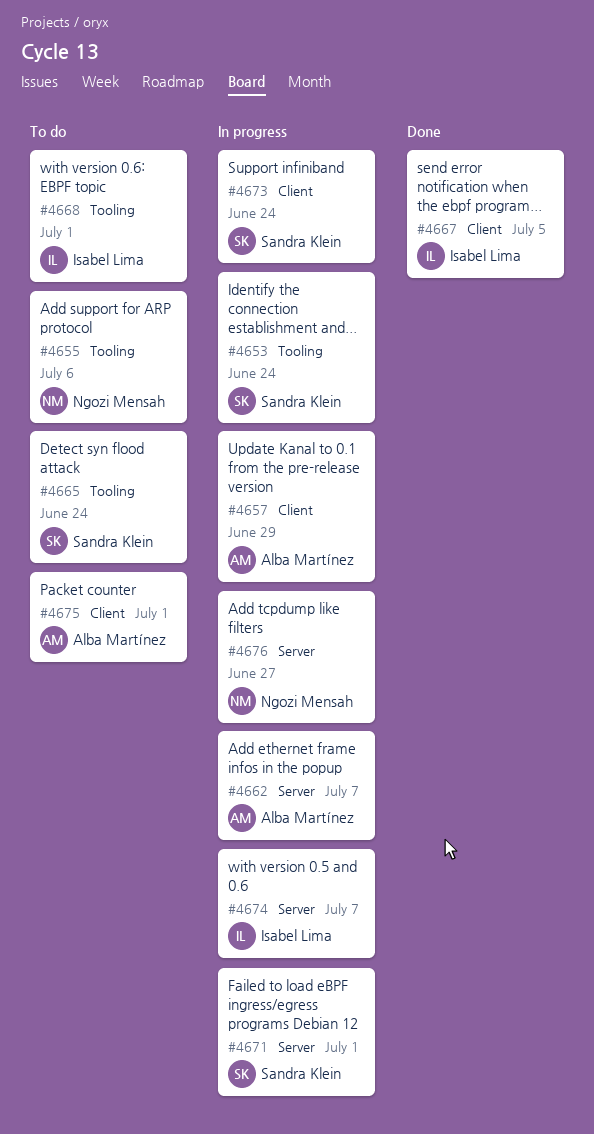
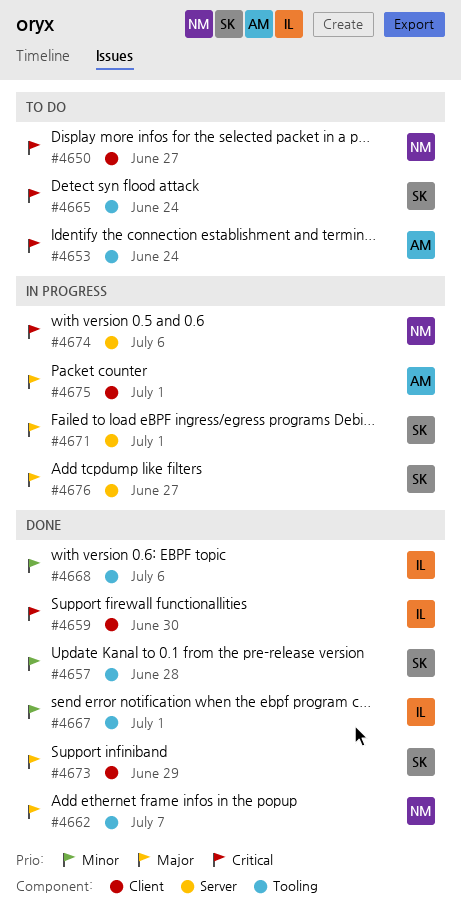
#4650: none -> present
#4653, status: In progress -> To do
#4653, owner: Sandra Klein -> Alba Martínez
#4655: present -> none
#4657, status: In progress -> Done
#4657, owner: Alba Martínez -> Sandra Klein
#4657, label: Client -> Tooling
#4657, due: Jun 29 -> Jun 28
#4659: none -> present
#4662, status: In progress -> Done
#4662, owner: Alba Martínez -> Ngozi Mensah
#4662, label: Server -> Tooling
#4667, label: Client -> Tooling
#4667, due: Jul 5 -> Jul 1
#4668, status: To do -> Done
#4668, due: Jul 1 -> Jul 6
#4673, status: In progress -> Done
#4673, due: Jun 24 -> Jun 29
#4674, owner: Isabel Lima -> Ngozi Mensah
#4674, due: Jul 7 -> Jul 6
#4675, status: To do -> In progress
#4676, owner: Ngozi Mensah -> Sandra Klein

